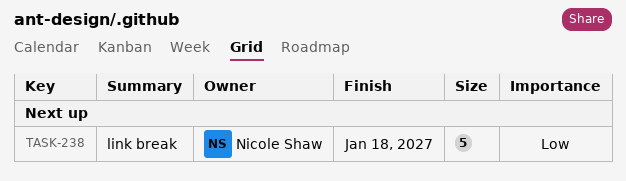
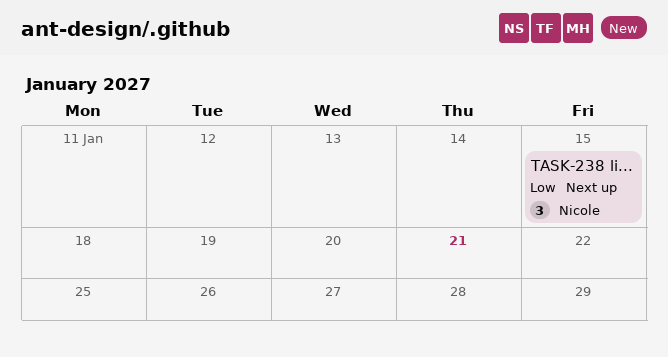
TASK-238, estimate: 5 -> 3
TASK-238, due: Jan 18 -> Jan 15

